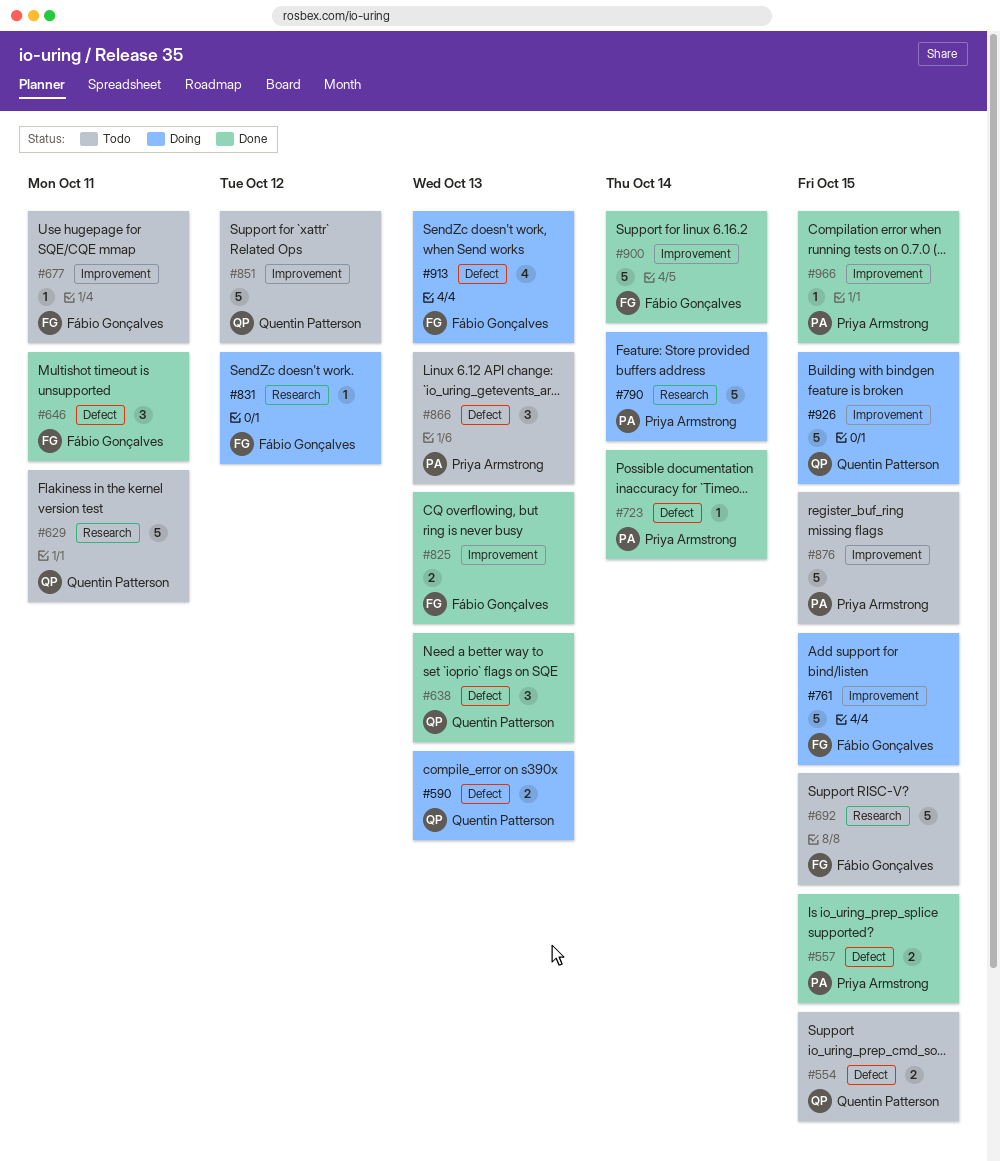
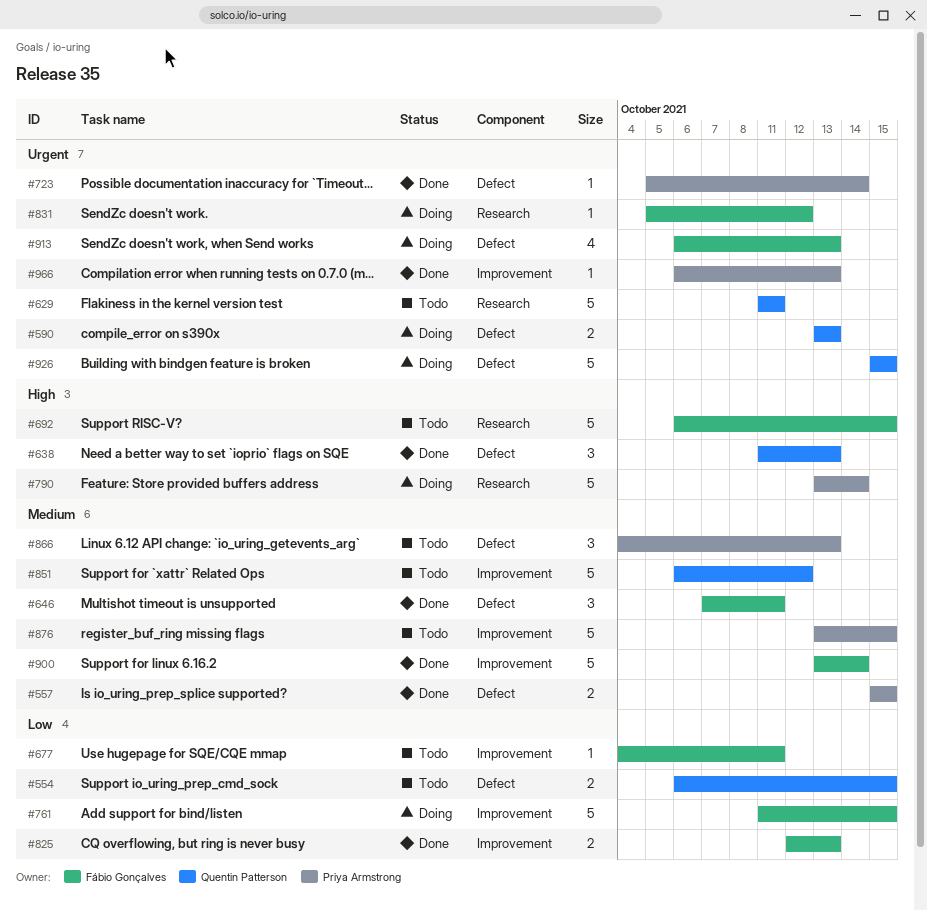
#926, label: Improvement -> Defect
#966, due: Oct 15 -> Oct 13

